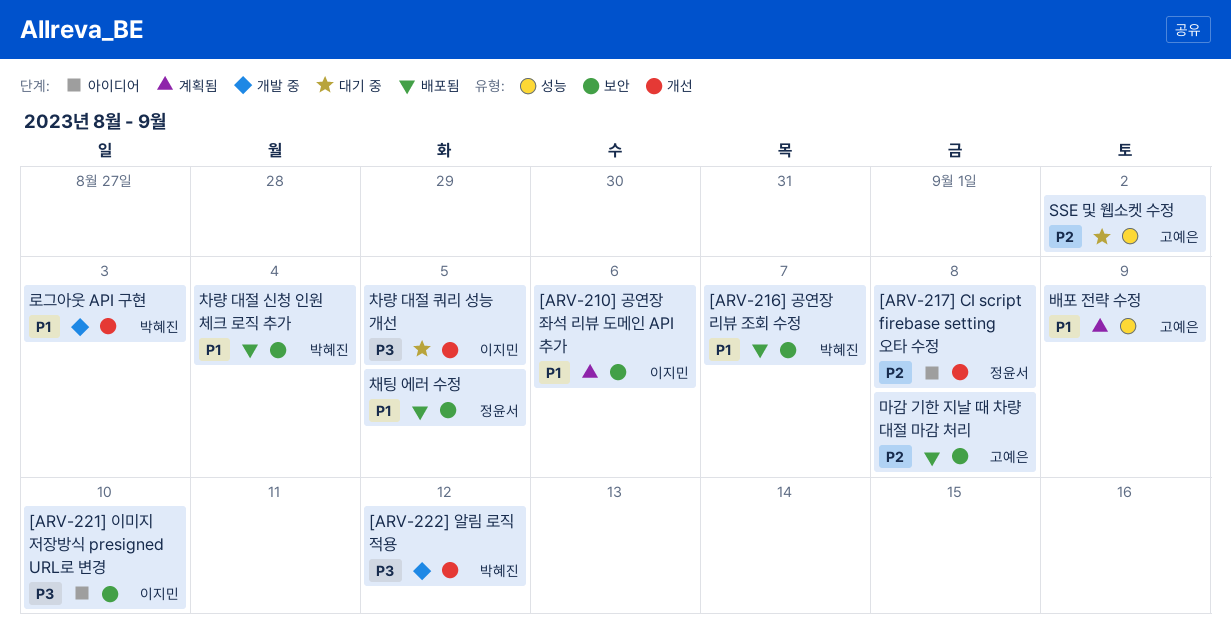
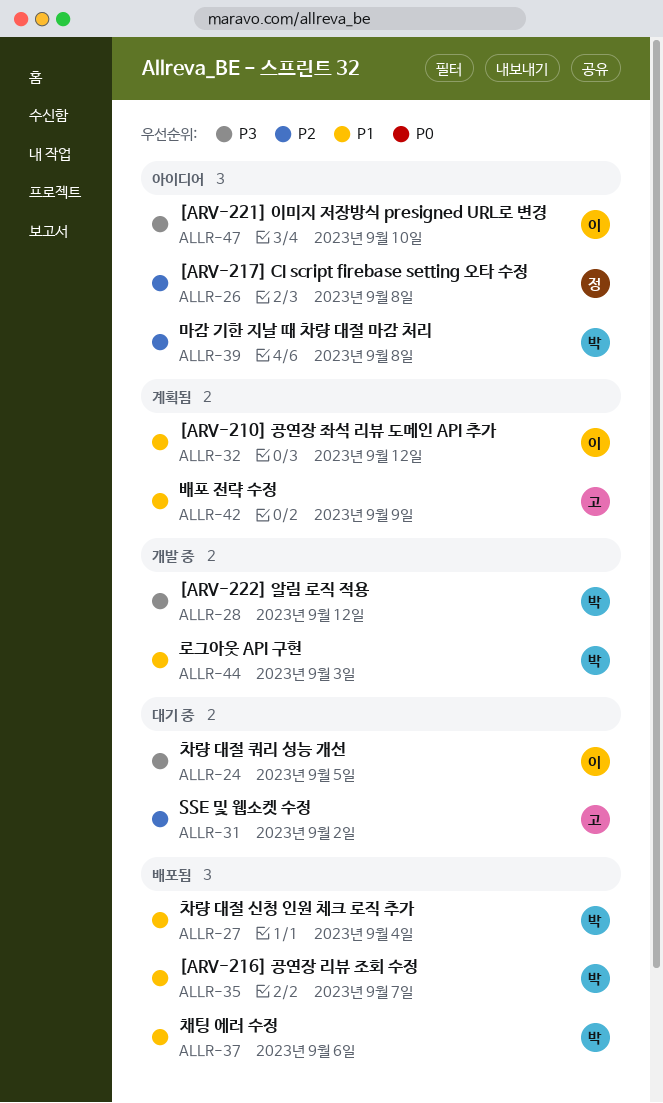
[ARV-210] 공연장 좌석 리뷰 도메인 API 추가, due: Sep 6 -> Sep 12
마감 기한 지날 때 차량 대절 마감 처리, status: 배포됨 -> 아이디어
마감 기한 지날 때 차량 대절 마감 처리, owner: 고예은 -> 박혜진
채팅 에러 수정, owner: 정윤서 -> 박혜진
채팅 에러 수정, due: Sep 5 -> Sep 6

